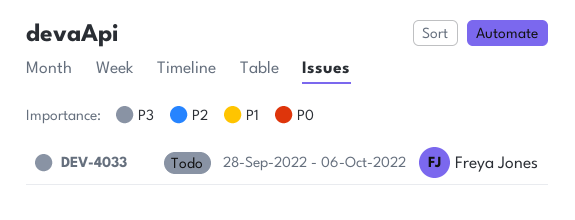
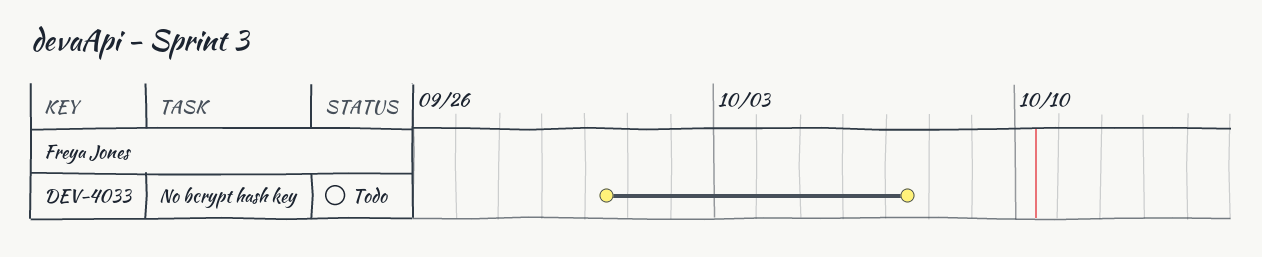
DEV-4033, start: Sep 28 -> Sep 30
DEV-4033, due: Oct 6 -> Oct 7

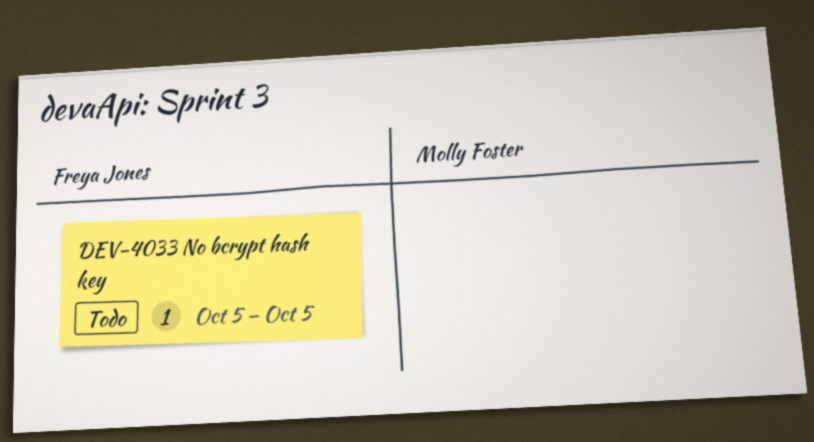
DEV-4033, start: Sep 30 -> Oct 5
DEV-4033, due: Oct 7 -> Oct 5

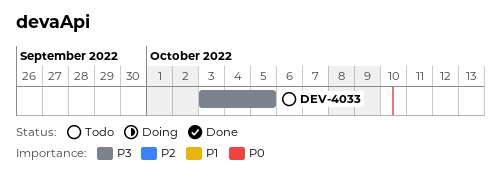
DEV-4033, start: Oct 5 -> Oct 3

